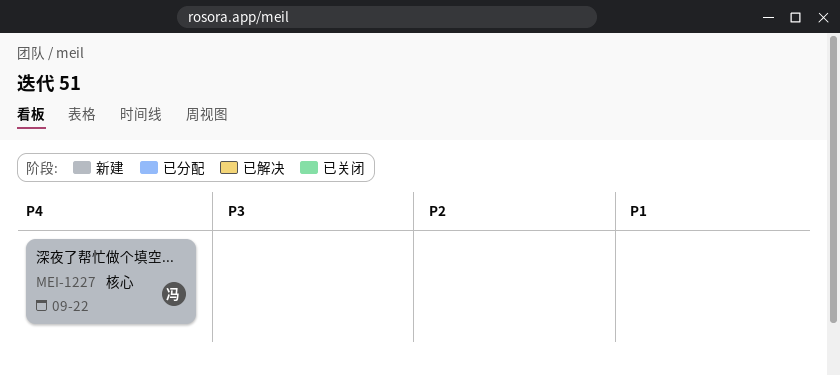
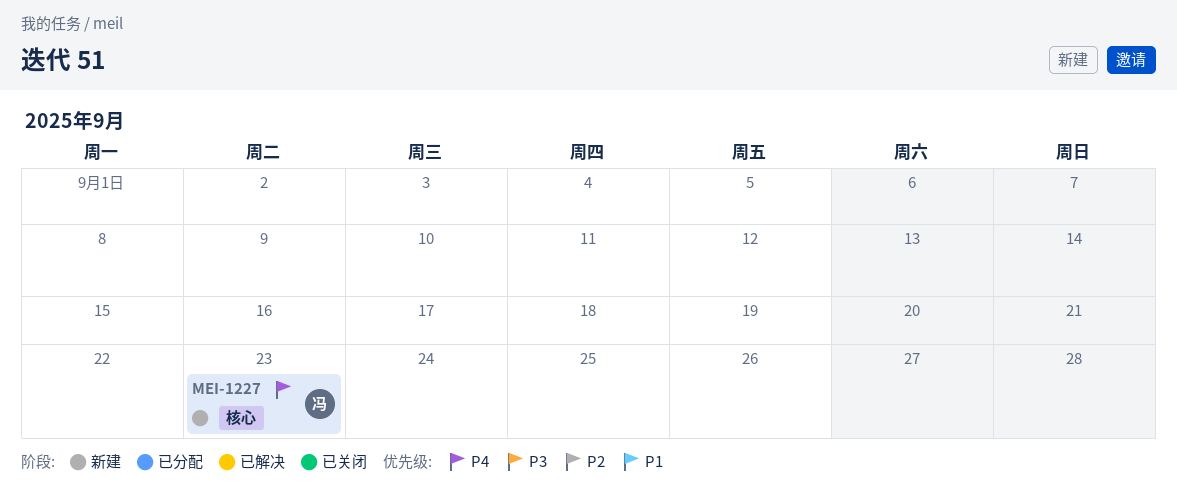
MEI-1227, due: Sep 22 -> Sep 23

